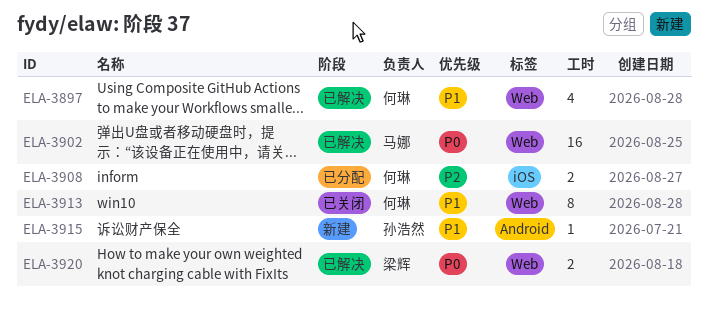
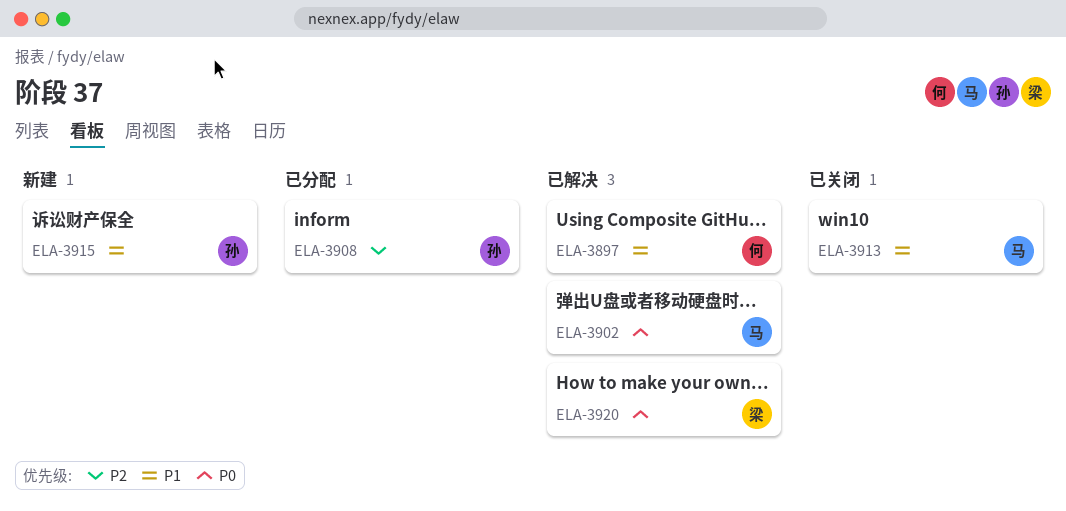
ELA-3908, owner: 何琳 -> 孙浩然
ELA-3913, owner: 何琳 -> 马娜

